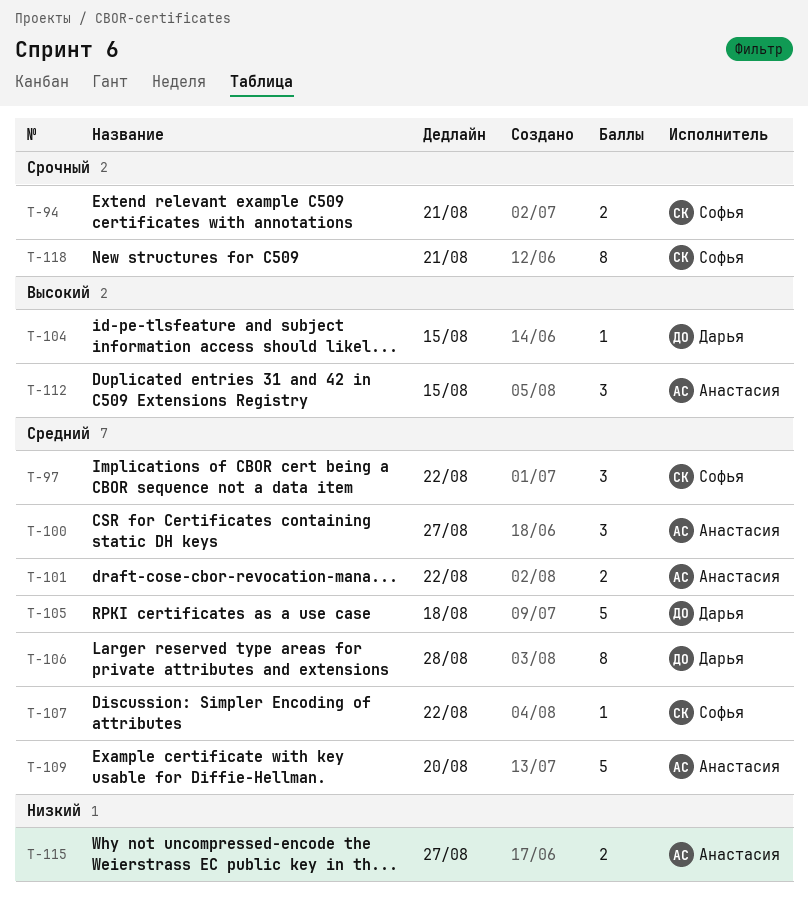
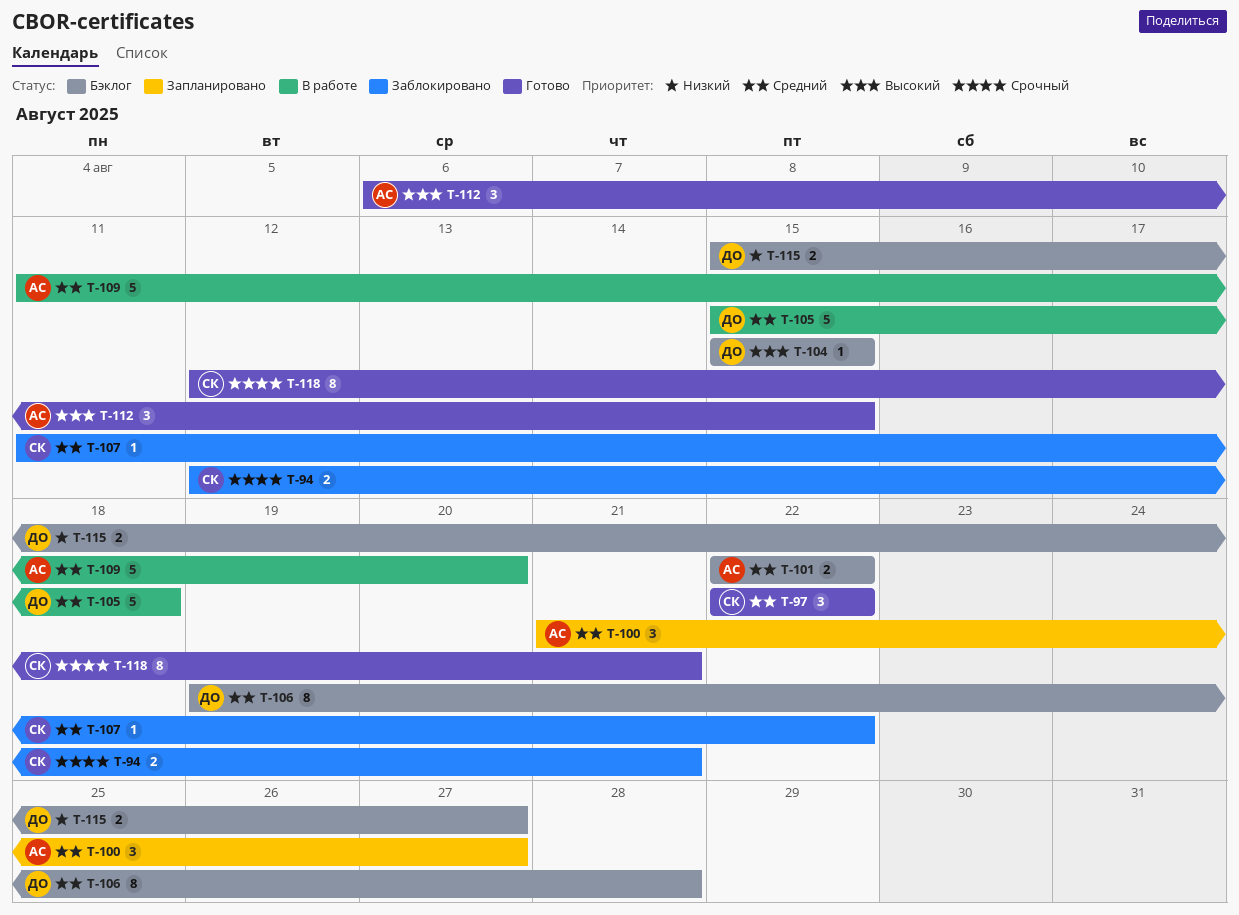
T-115, owner: Анастасия -> Дарья

